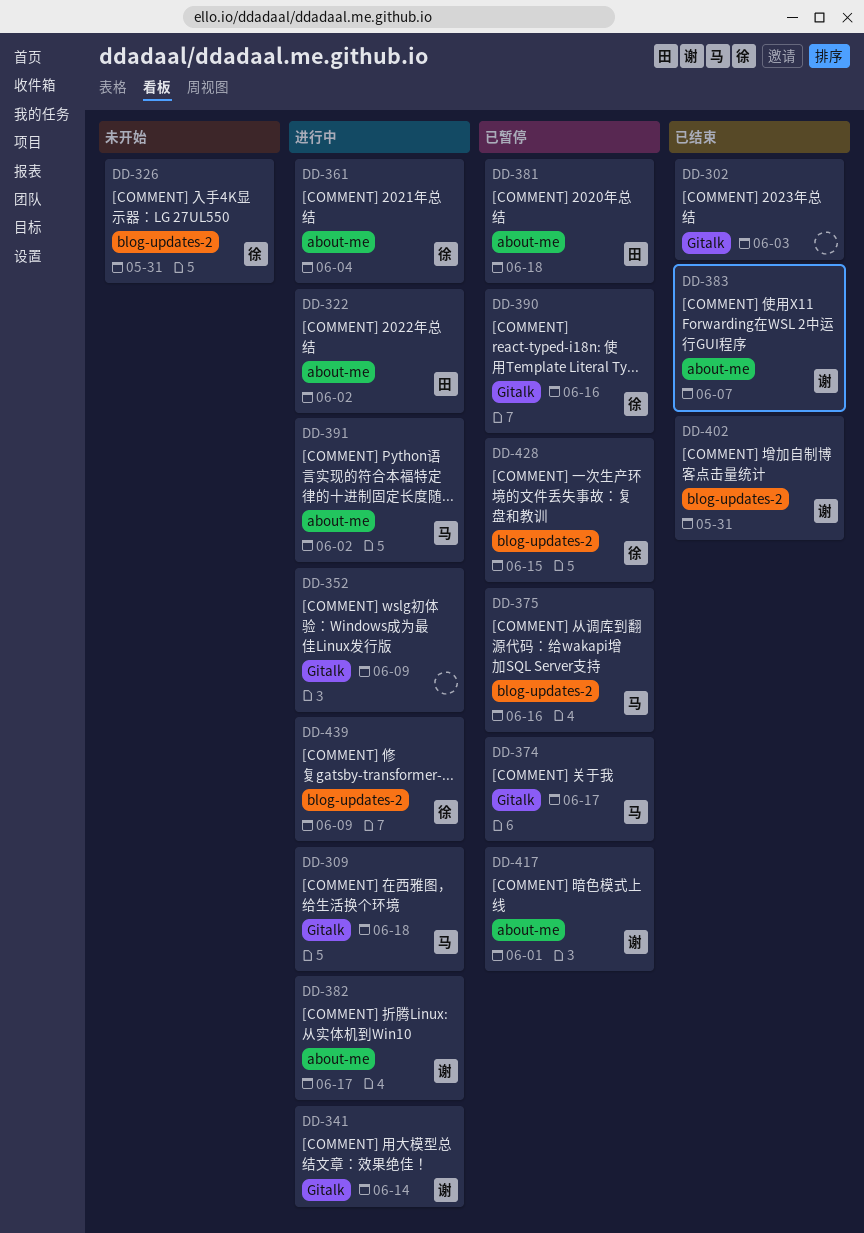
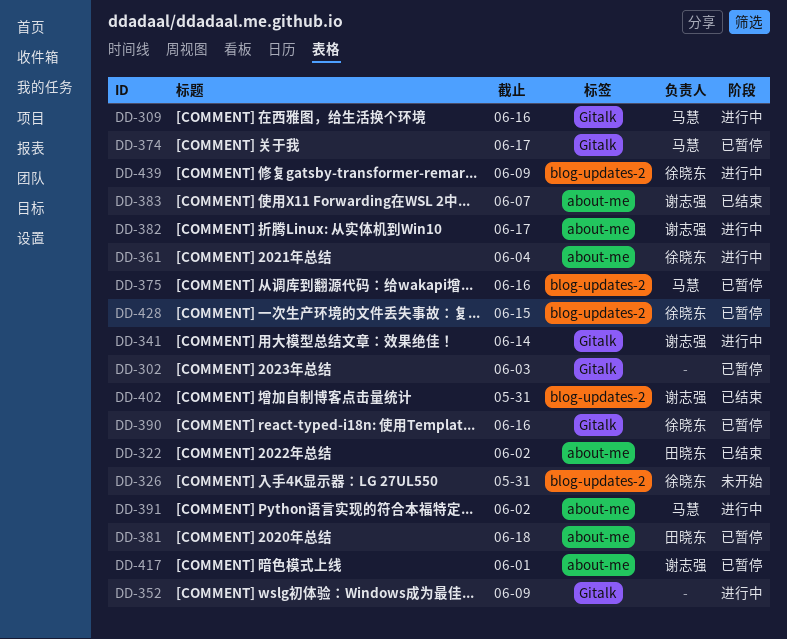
DD-302, status: 已结束 -> 已暂停
DD-309, due: Jun 18 -> Jun 16
DD-322, status: 进行中 -> 已结束

